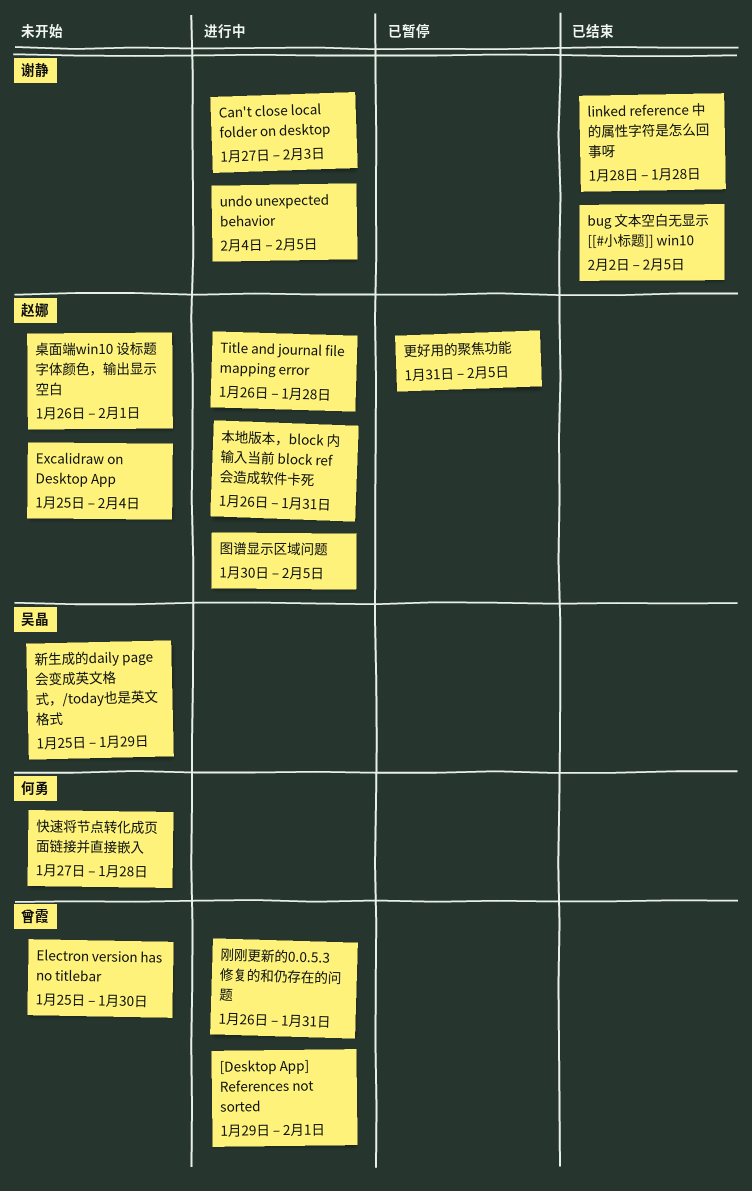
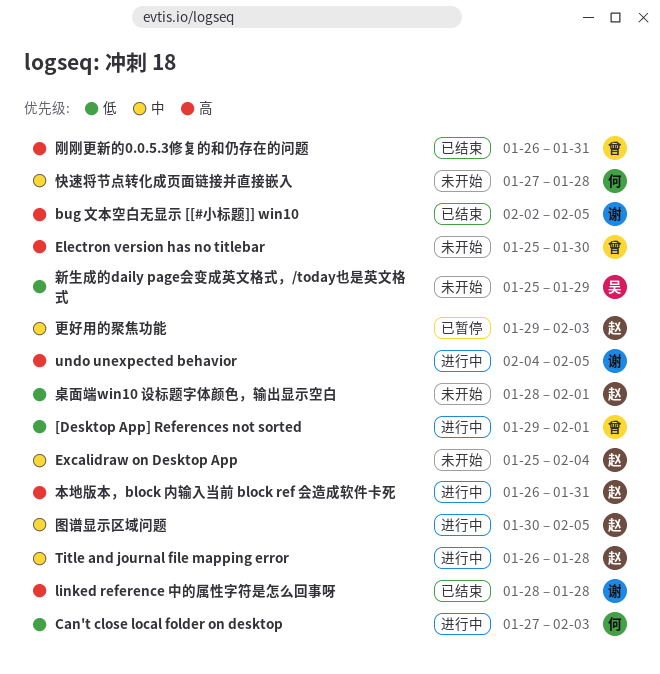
Can't close local folder on desktop, owner: 谢静 -> 何勇
刚刚更新的0.0.5.3修复的和仍存在的问题, status: 进行中 -> 已结束
更好用的聚焦功能, start: Jan 31 -> Jan 29
更好用的聚焦功能, due: Feb 5 -> Feb 3
桌面端win10 设标题字体颜色，输出显示空白, start: Jan 26 -> Jan 28

